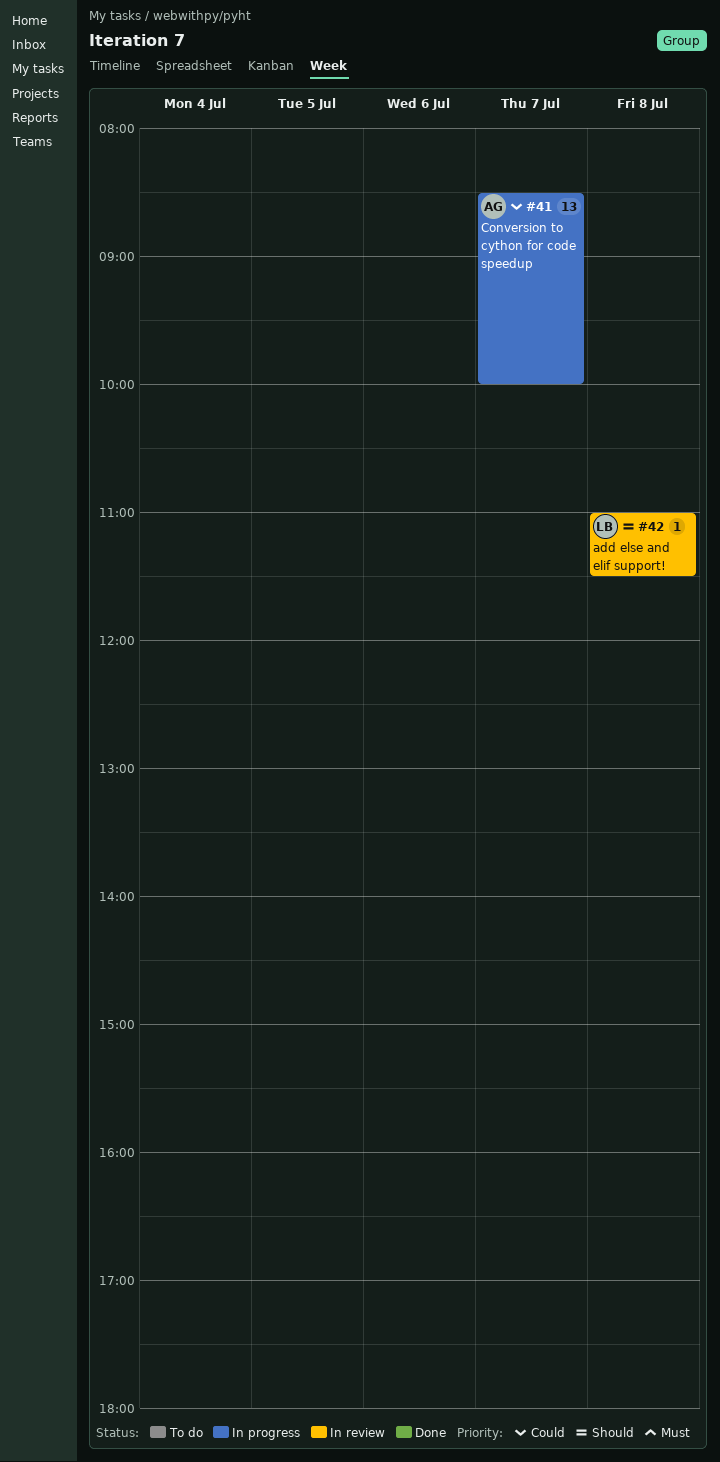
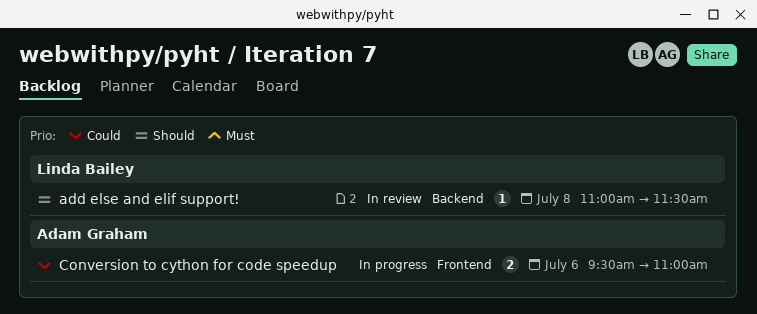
Conversion to cython for code speedup, estimate: 13 -> 2
Conversion to cython for code speedup, day: Jul 7 -> Jul 6
Conversion to cython for code speedup, begins: 08:30 -> 09:30
Conversion to cython for code speedup, ends: 10:00 -> 11:00

